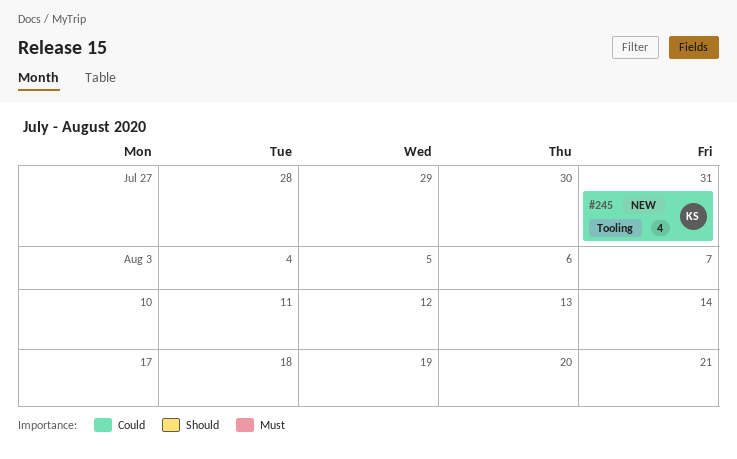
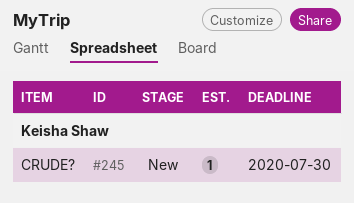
#245, estimate: 4 -> 1
#245, due: Jul 31 -> Jul 30

